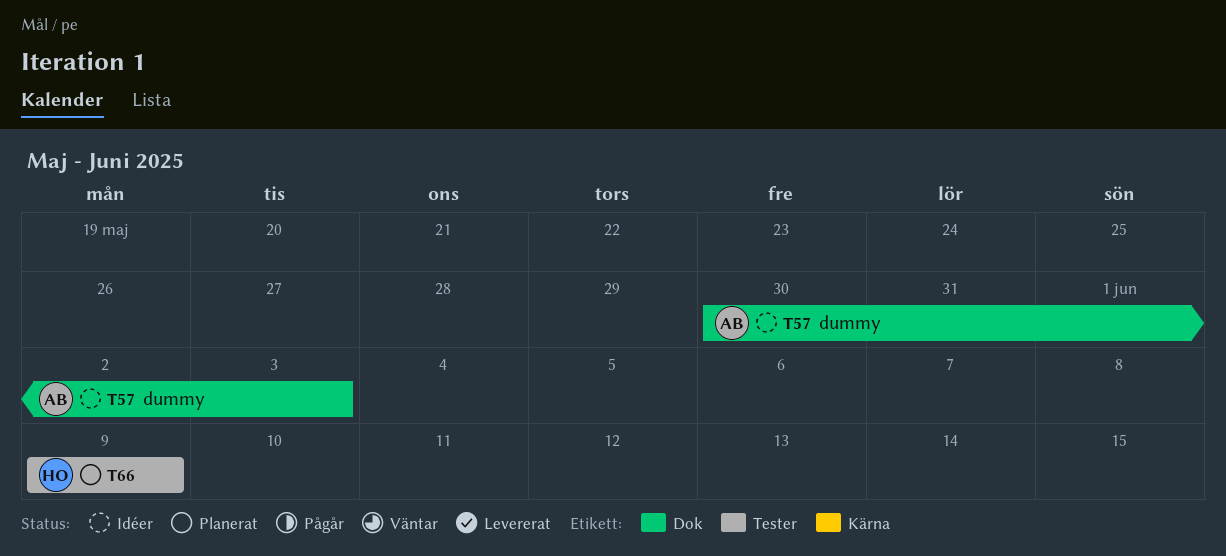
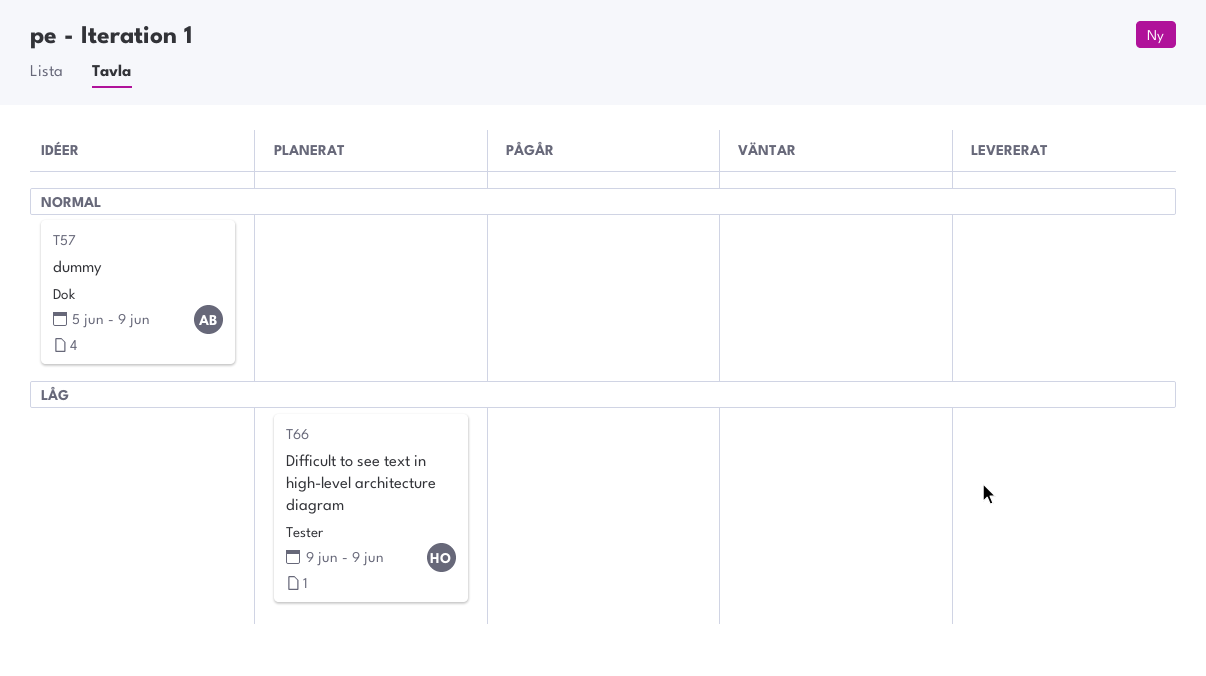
T57, start: May 30 -> Jun 5
T57, due: Jun 3 -> Jun 9

